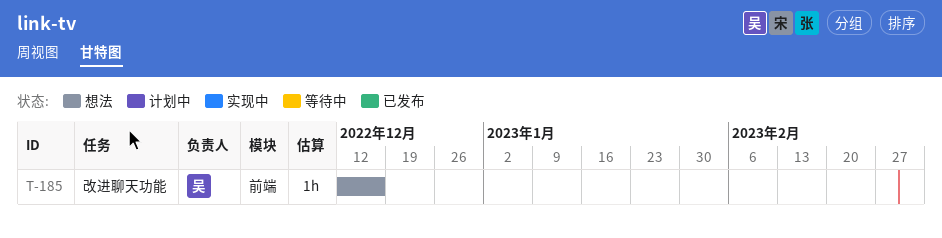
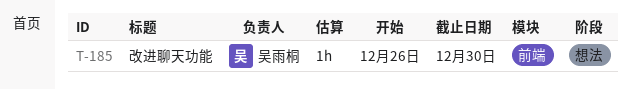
T-185, start: Dec 12 -> Dec 26
T-185, due: Dec 16 -> Dec 30

